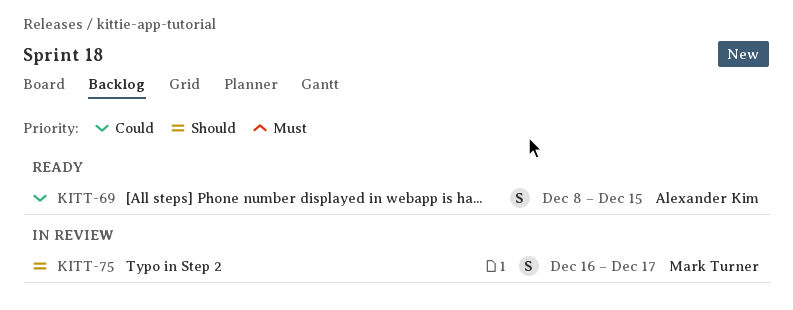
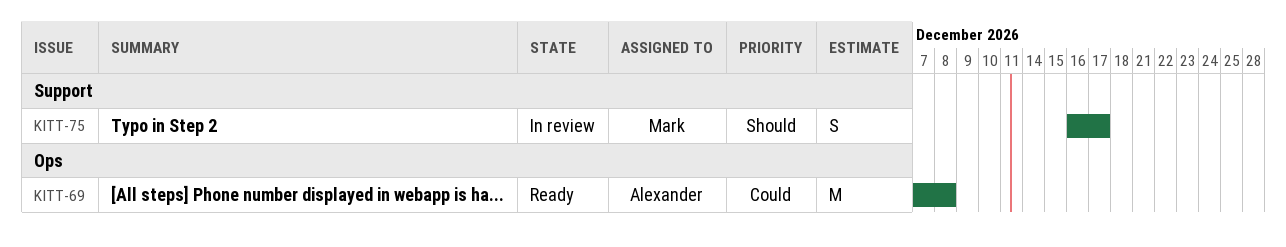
KITT-69, estimate: S -> M
KITT-69, start: Dec 8 -> Dec 7
KITT-69, due: Dec 15 -> Dec 8

